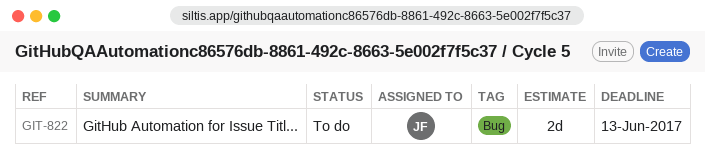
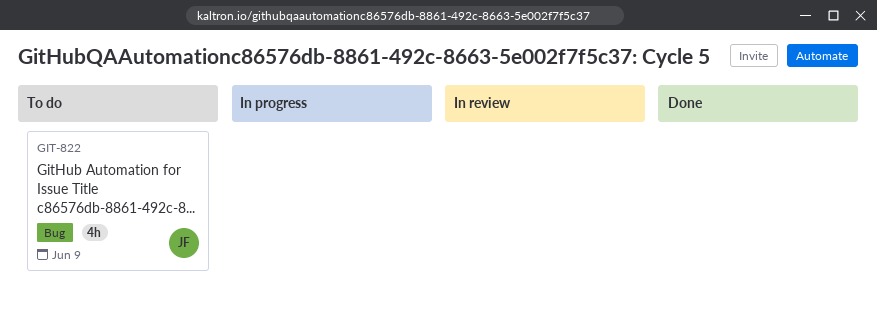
GIT-822, estimate: 2d -> 4h
GIT-822, due: Jun 13 -> Jun 9

